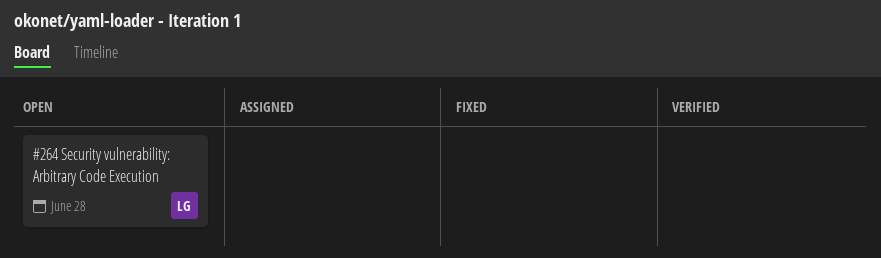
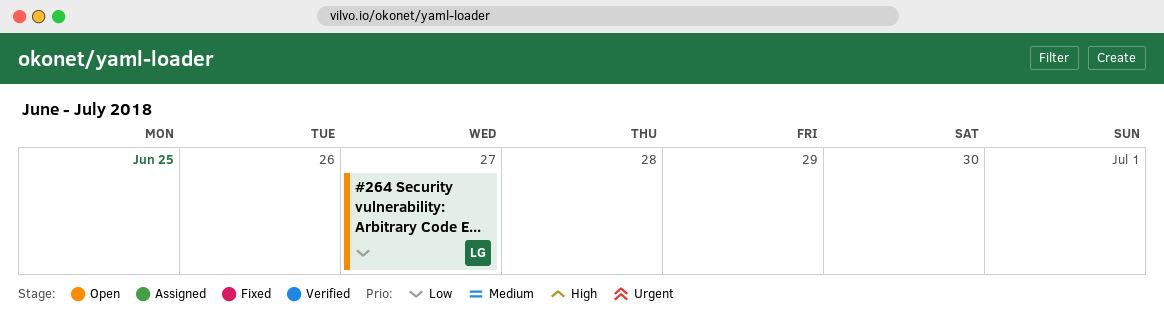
#264, due: Jun 28 -> Jun 27

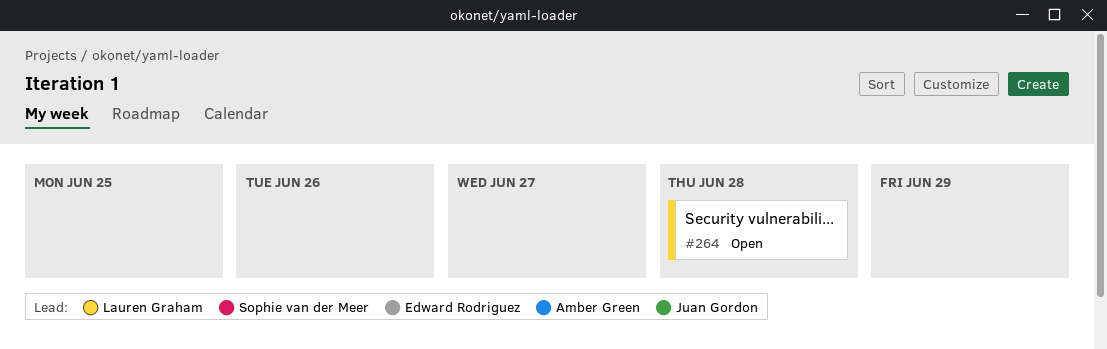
#264, due: Jun 27 -> Jun 28

